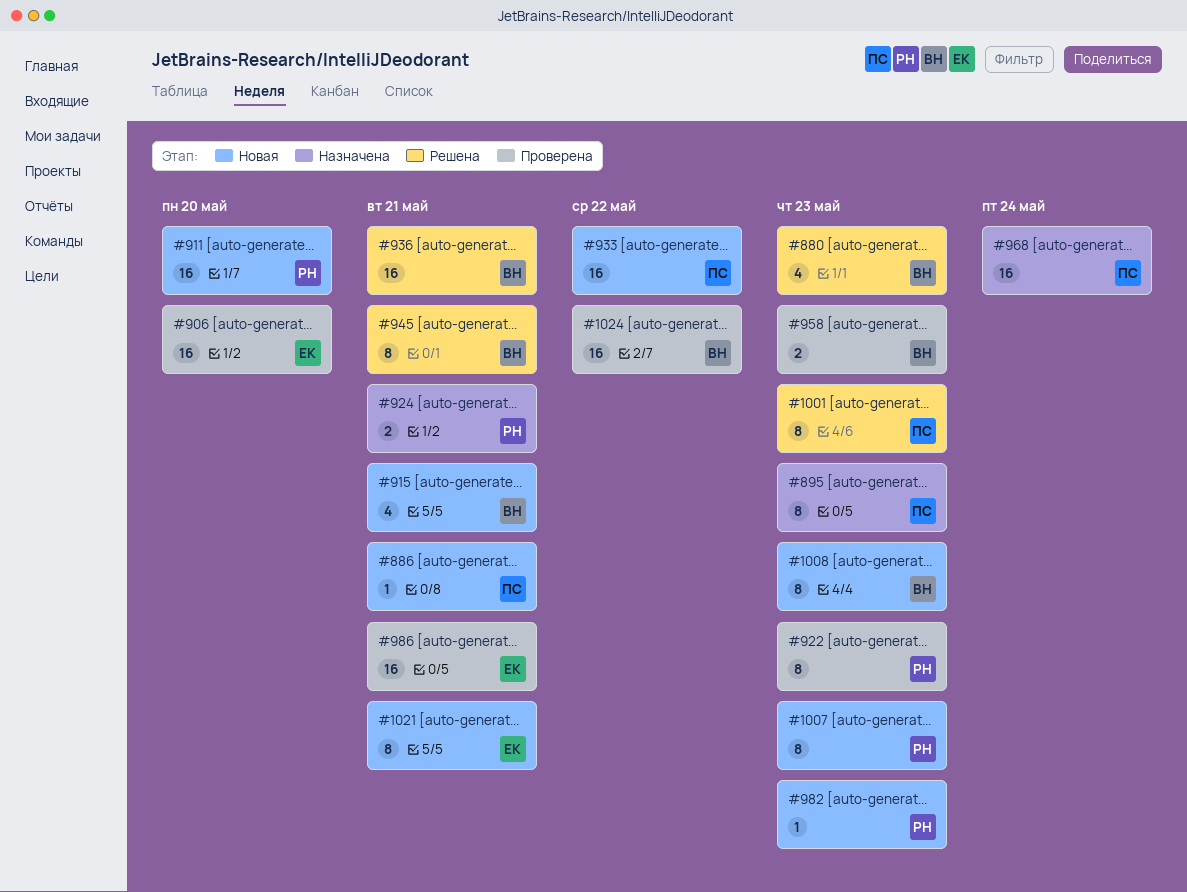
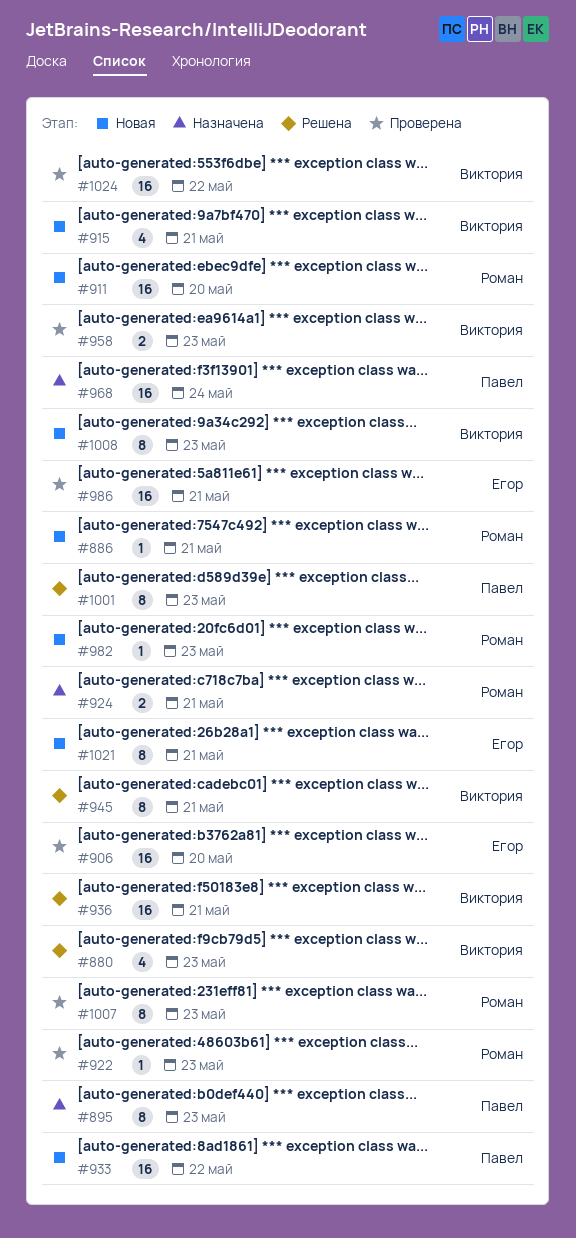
#886, owner: Павел -> Роман
#922, estimate: 8 -> 1
#1007, status: Новая -> Проверена

